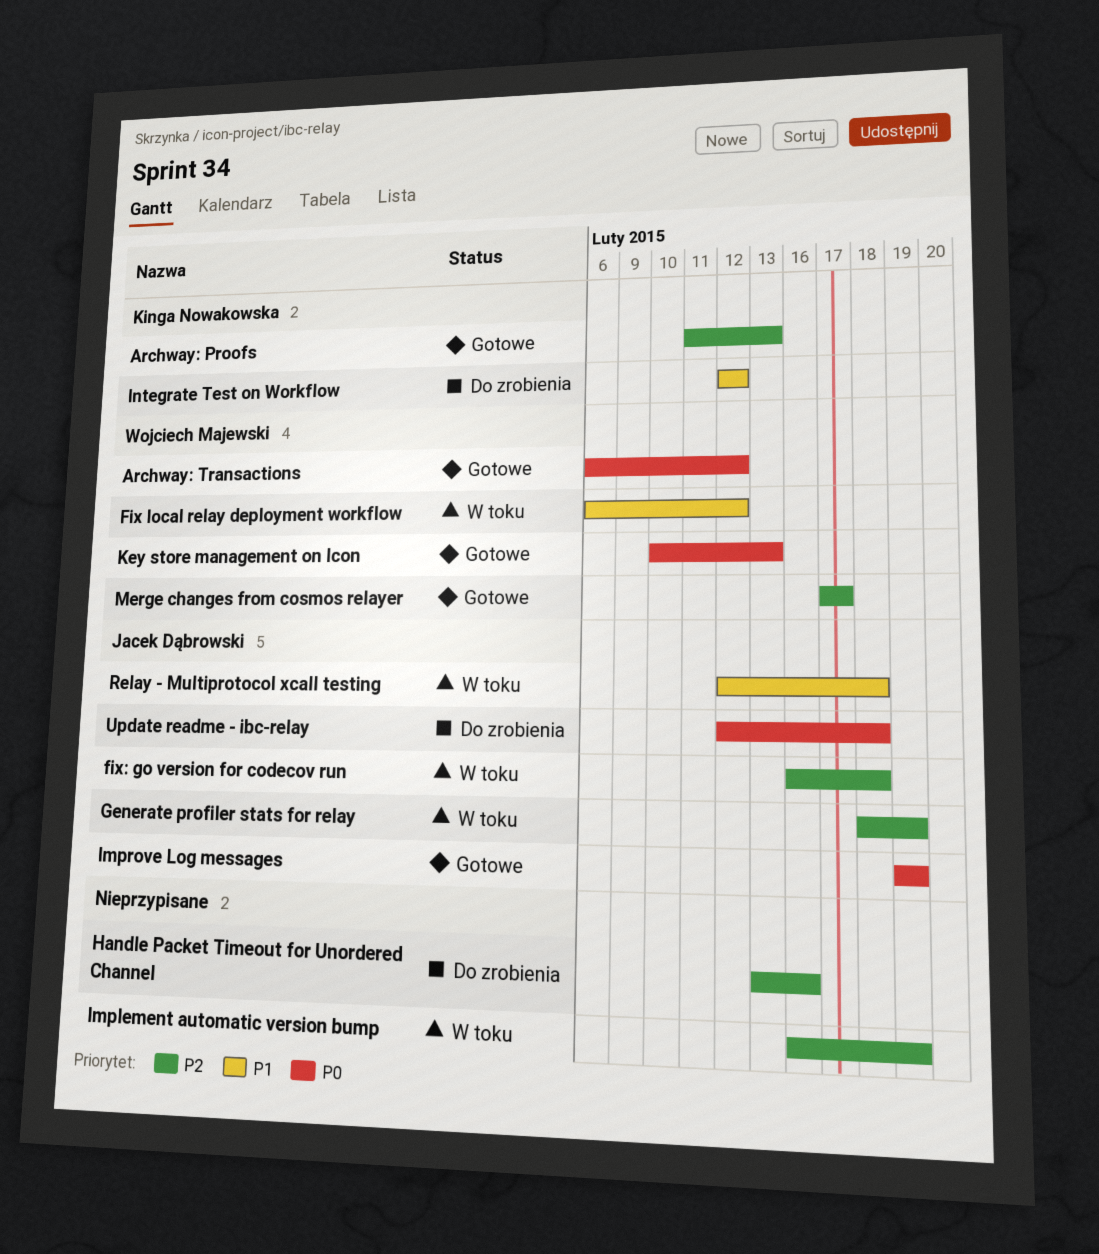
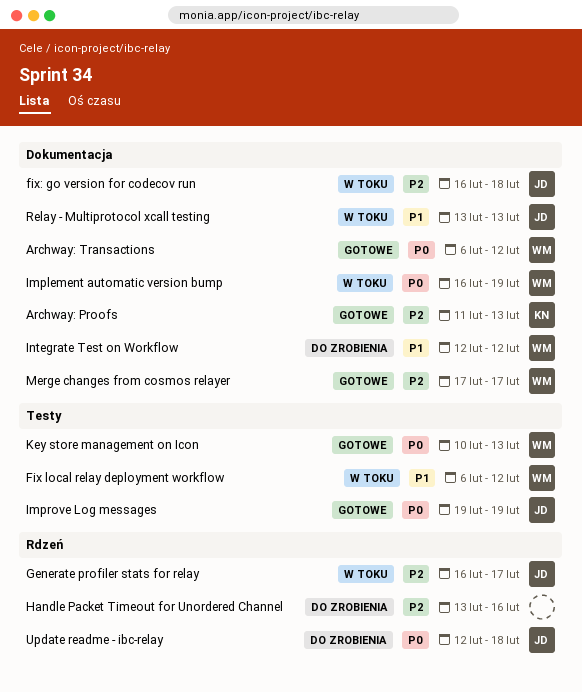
Generate profiler stats for relay, start: Feb 18 -> Feb 16
Generate profiler stats for relay, due: Feb 19 -> Feb 17
Implement automatic version bump, owner: none -> Wojciech Majewski
Implement automatic version bump, priority: P2 -> P0
Integrate Test on Workflow, owner: Kinga Nowakowska -> Wojciech Majewski
Relay - Multiprotocol xcall testing, start: Feb 12 -> Feb 13
Relay - Multiprotocol xcall testing, due: Feb 18 -> Feb 13

